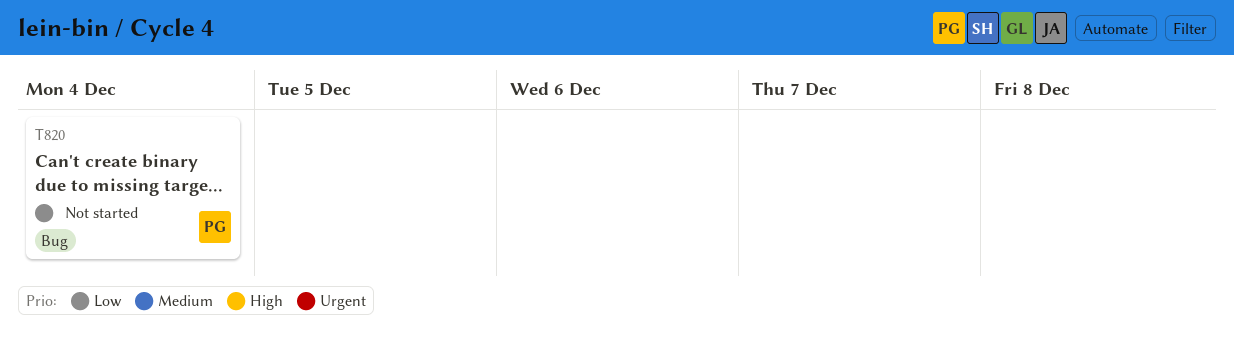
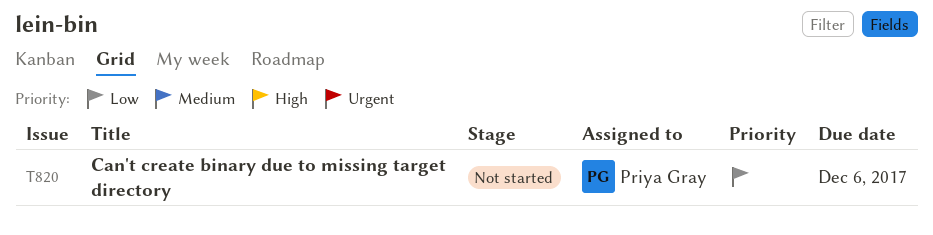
T820, due: Dec 4 -> Dec 6

